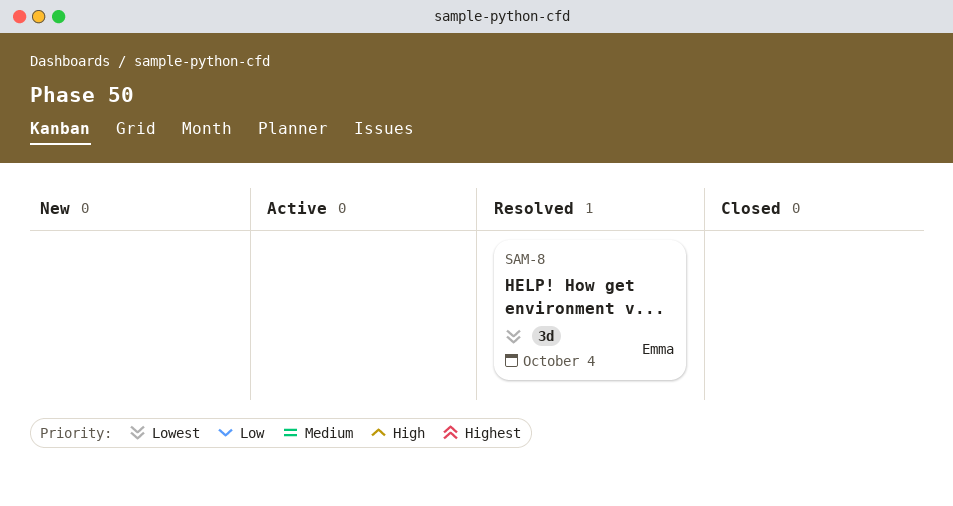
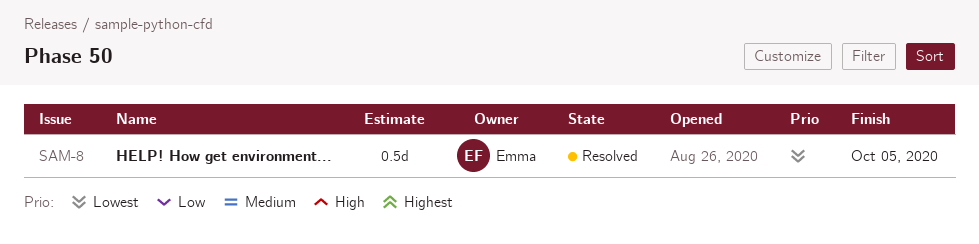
SAM-8, estimate: 3d -> 0.5d
SAM-8, due: Oct 4 -> Oct 5

